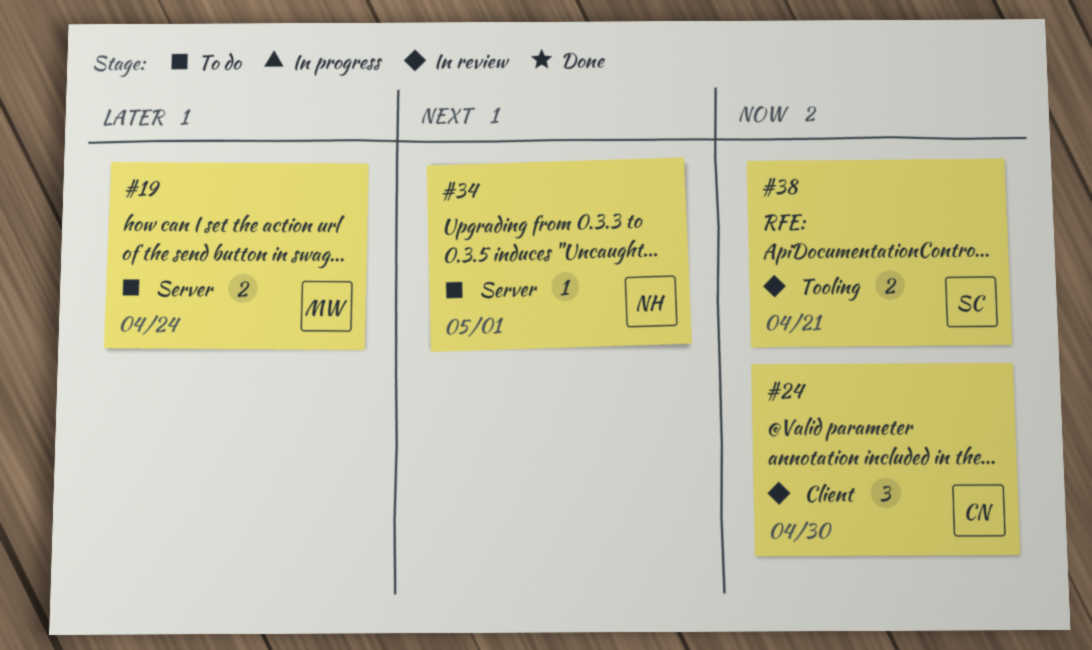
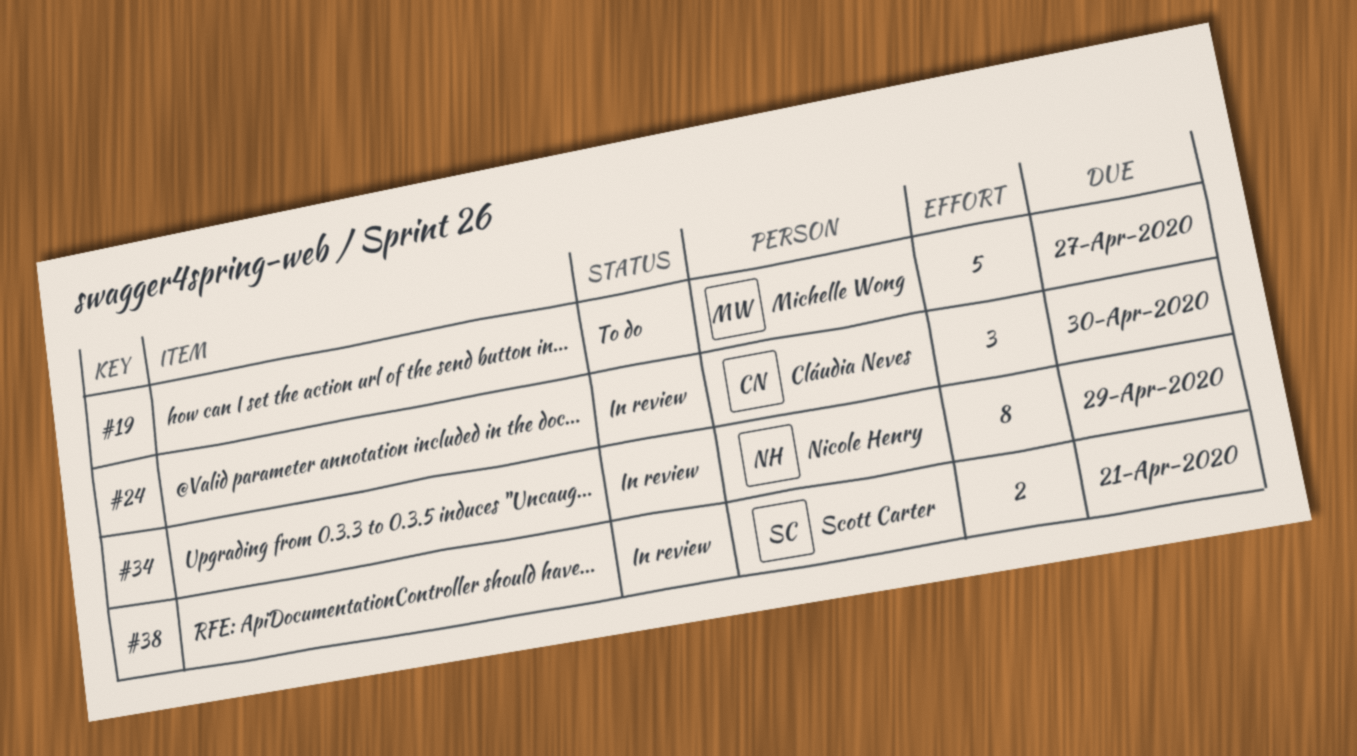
#19, estimate: 2 -> 5
#19, due: Apr 24 -> Apr 27
#34, status: To do -> In review
#34, estimate: 1 -> 8
#34, due: May 1 -> Apr 29

